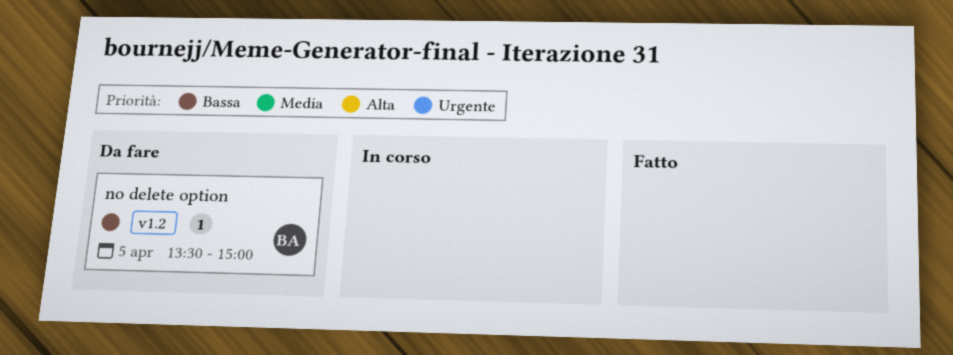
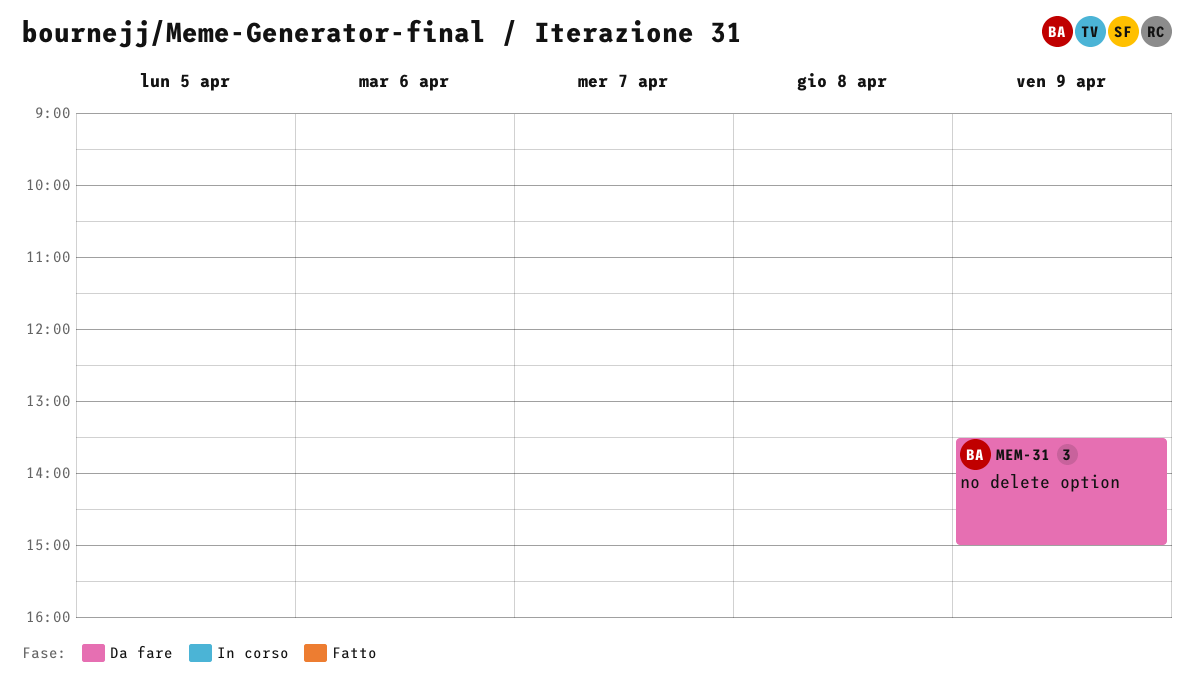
no delete option, estimate: 1 -> 3
no delete option, day: Apr 5 -> Apr 9

